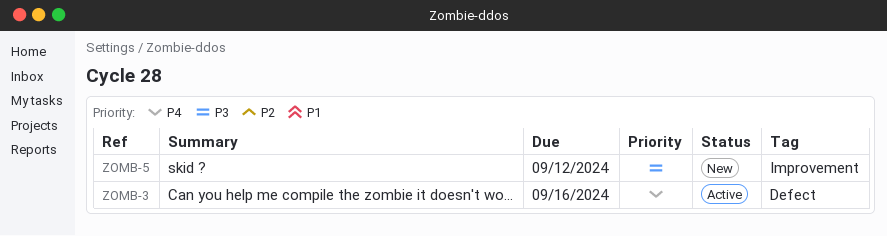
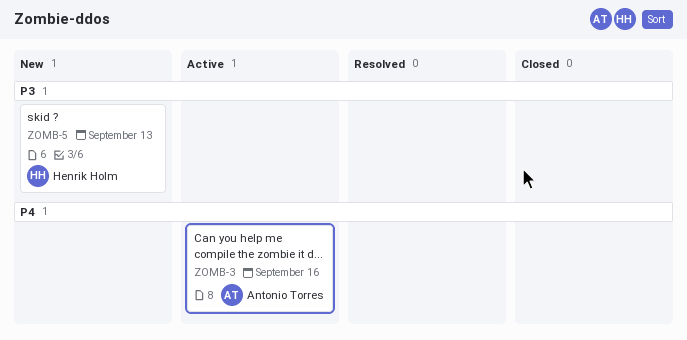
ZOMB-5, due: Sep 12 -> Sep 13

